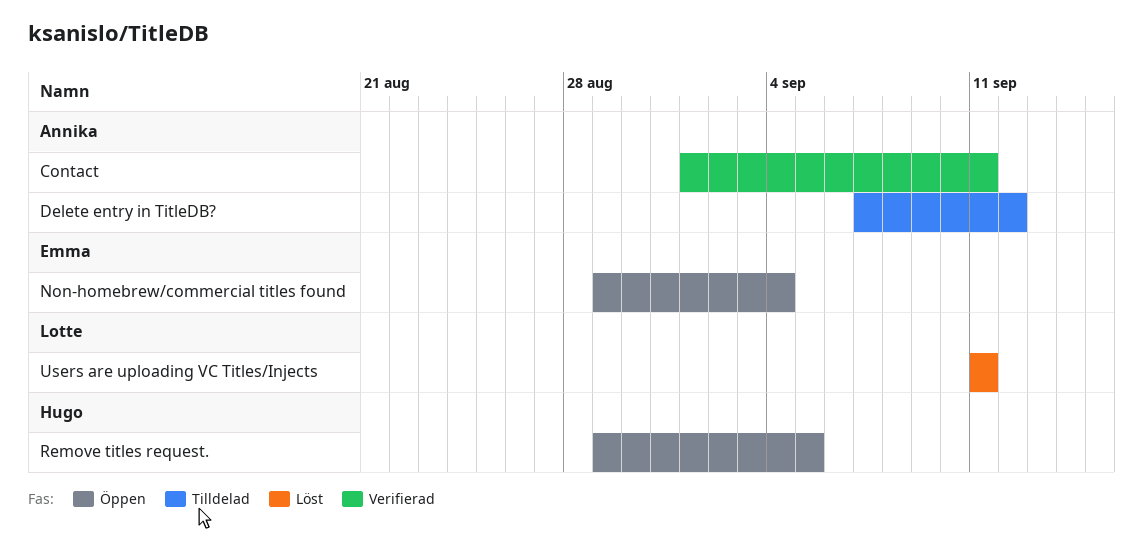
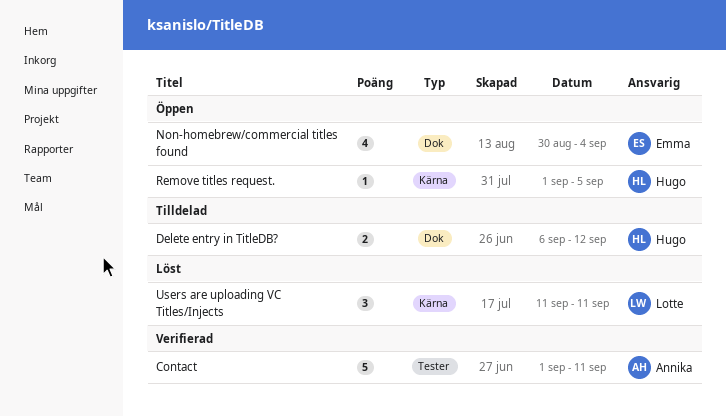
Delete entry in TitleDB?, owner: Annika -> Hugo
Delete entry in TitleDB?, start: Sep 7 -> Sep 6
Non-homebrew/commercial titles found, start: Aug 29 -> Aug 30
Remove titles request., start: Aug 29 -> Sep 1

